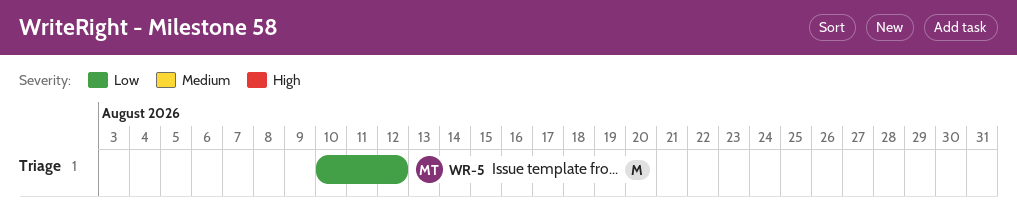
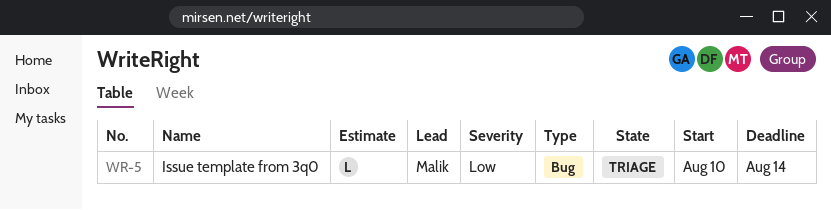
WR-5, estimate: M -> L
WR-5, due: Aug 12 -> Aug 14

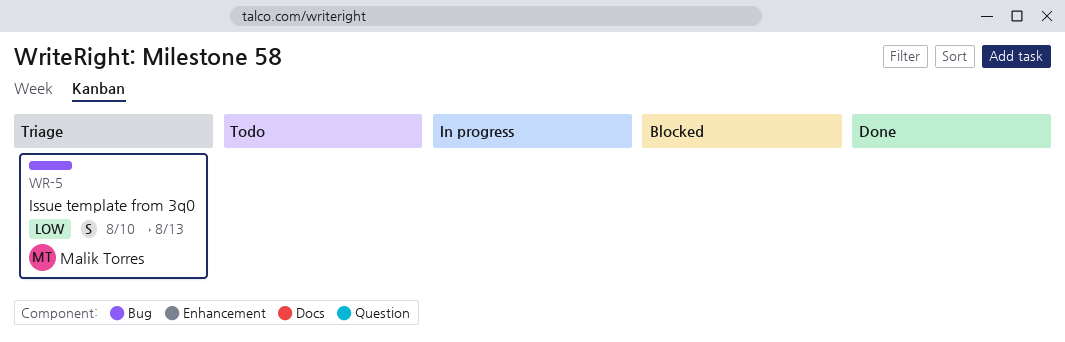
WR-5, estimate: L -> S
WR-5, due: Aug 14 -> Aug 13

